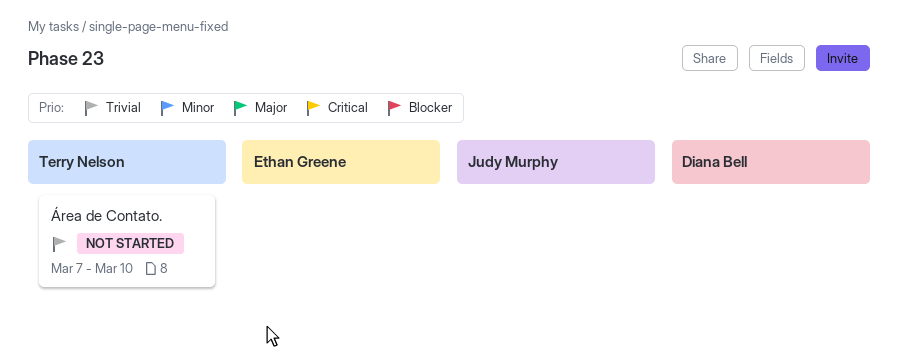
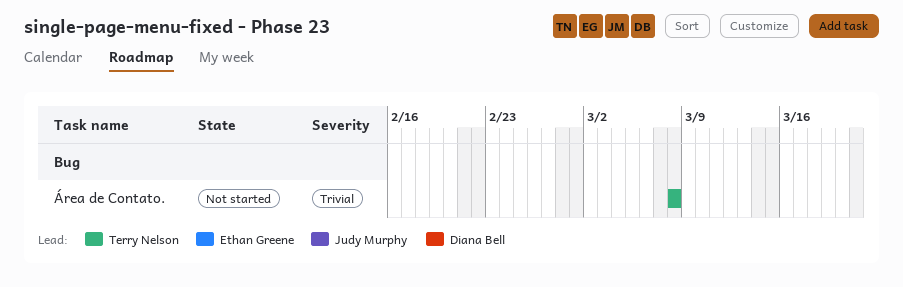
Área de Contato., start: Mar 7 -> Mar 8
Área de Contato., due: Mar 10 -> Mar 8

